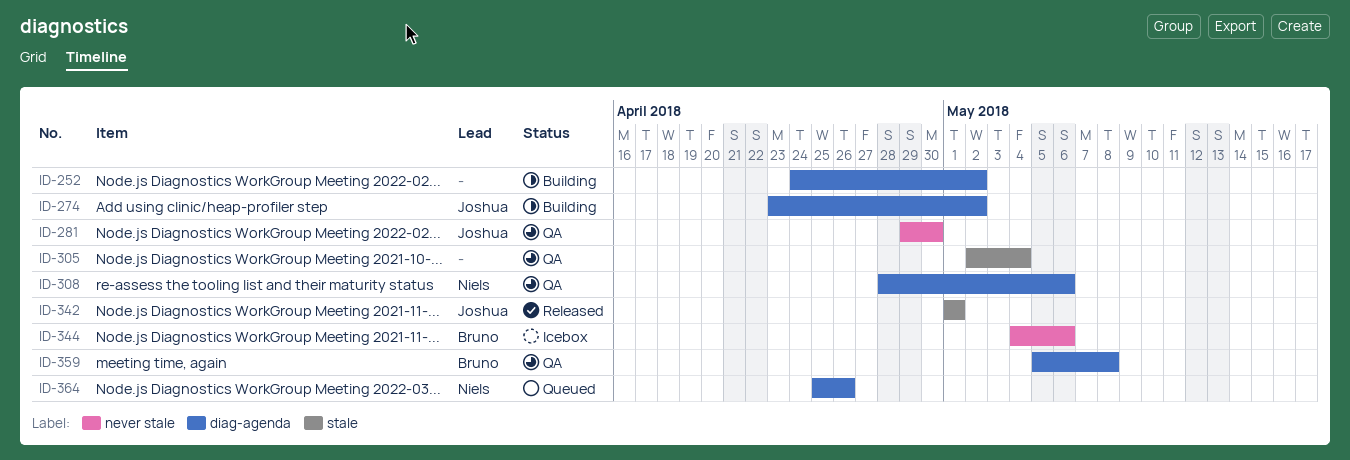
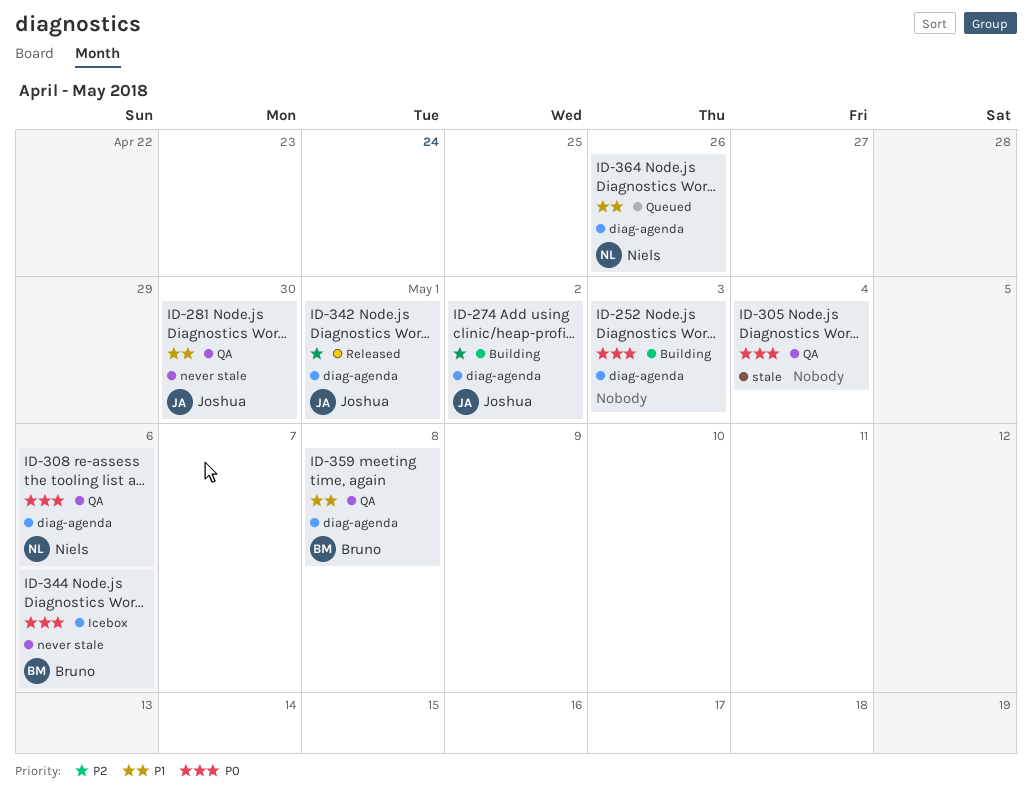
ID-252, due: May 2 -> May 3
ID-342, label: stale -> diag-agenda

